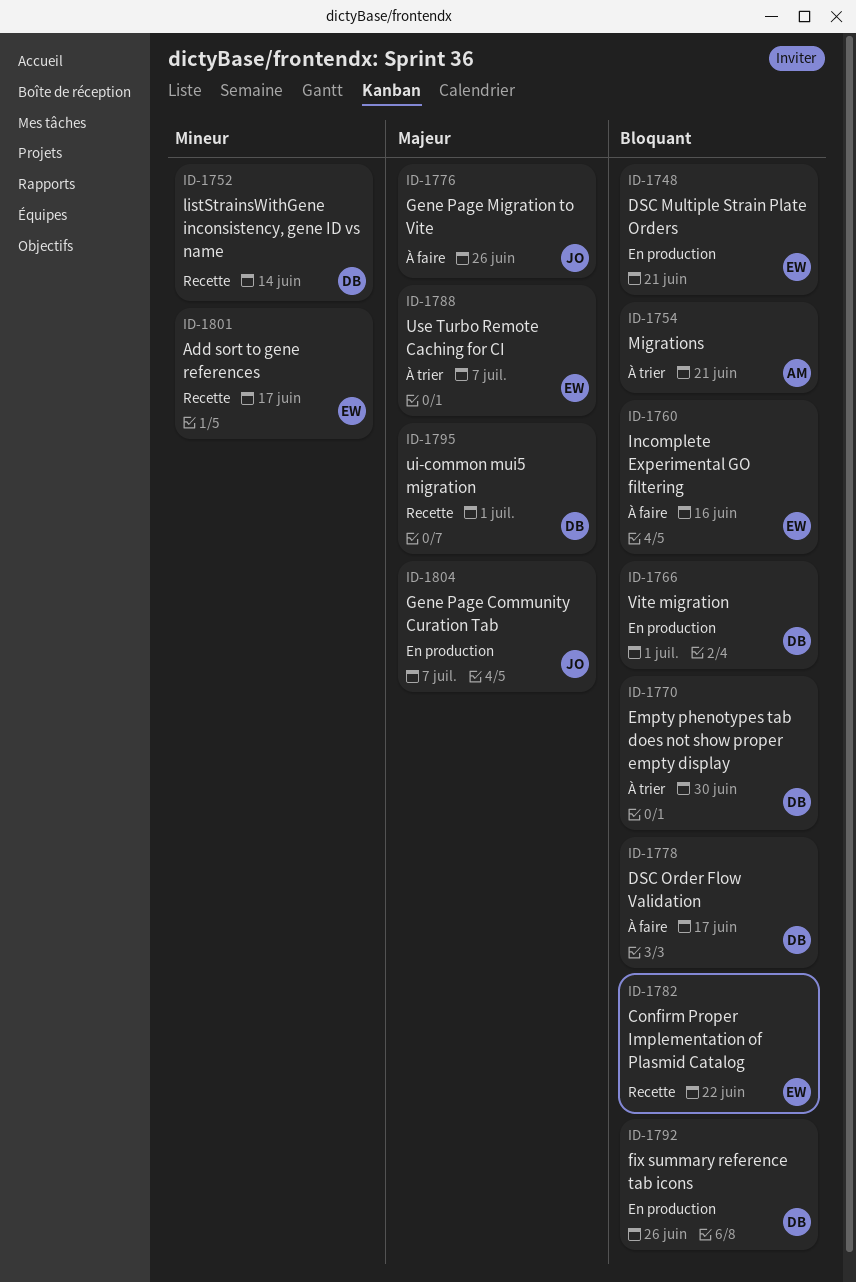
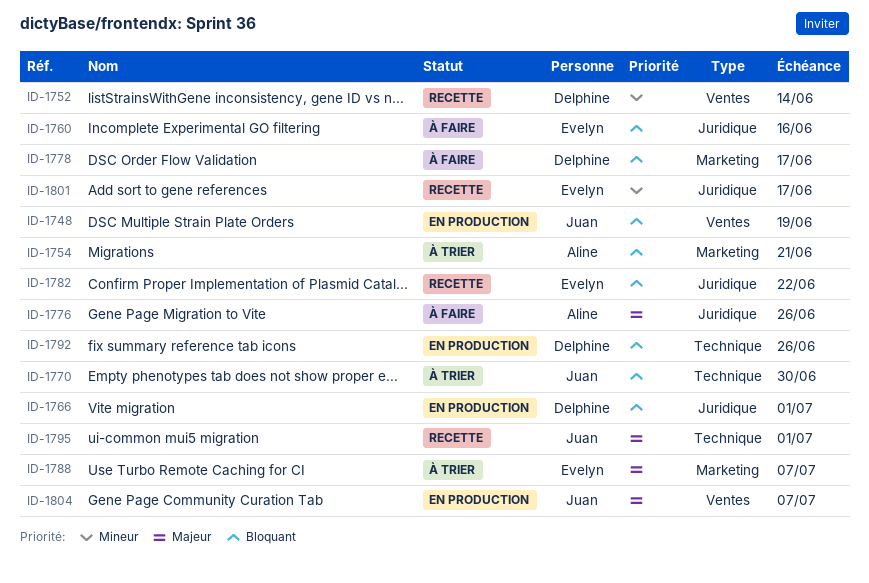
ID-1748, owner: Evelyn -> Juan
ID-1748, due: Jun 21 -> Jun 19
ID-1770, owner: Delphine -> Juan
ID-1776, owner: Juan -> Aline
ID-1795, owner: Delphine -> Juan

